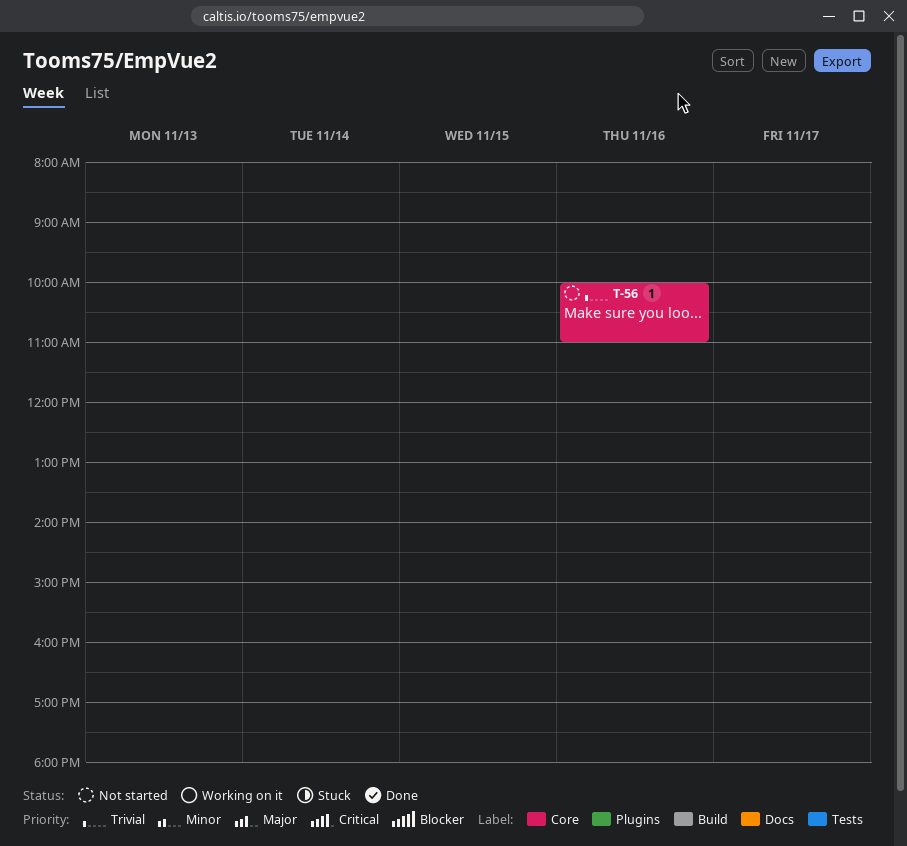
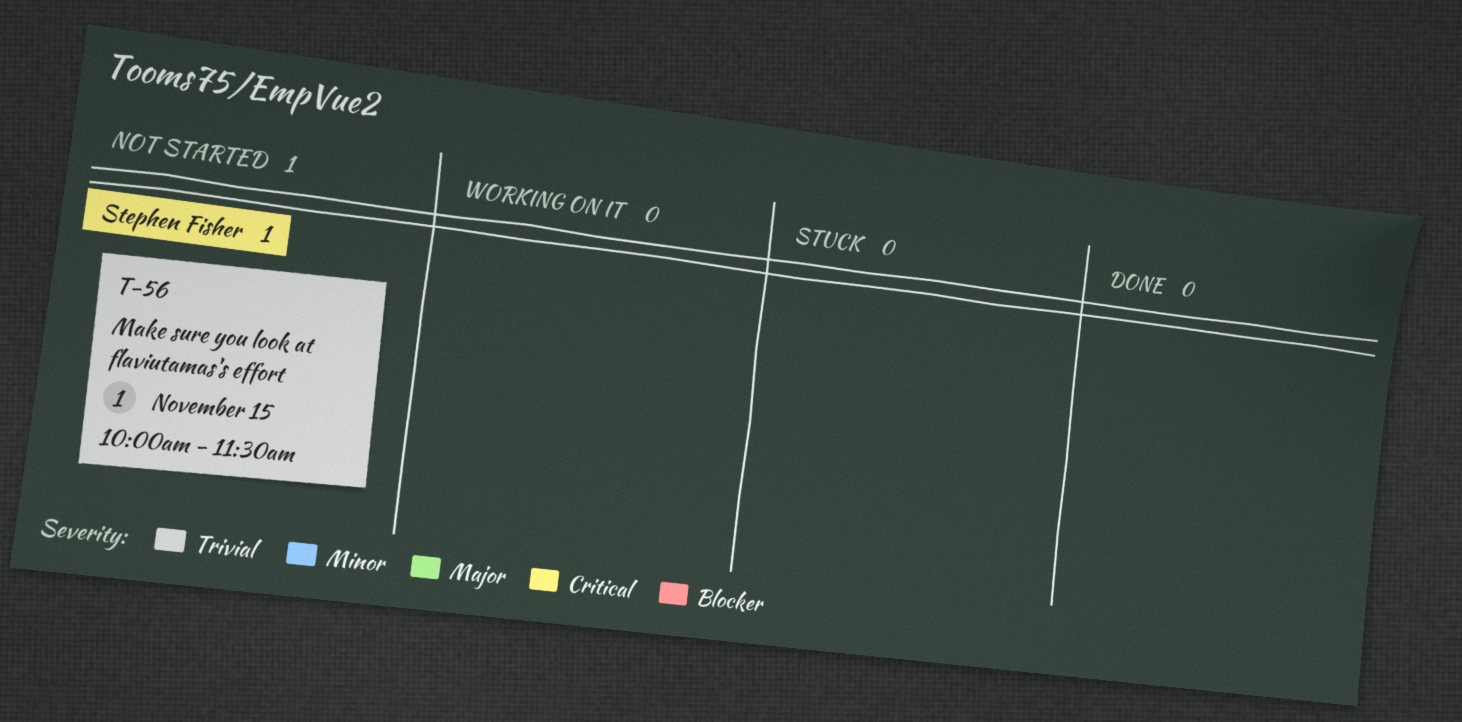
T-56, day: Nov 16 -> Nov 15
T-56, ends: 11:00 -> 11:30

